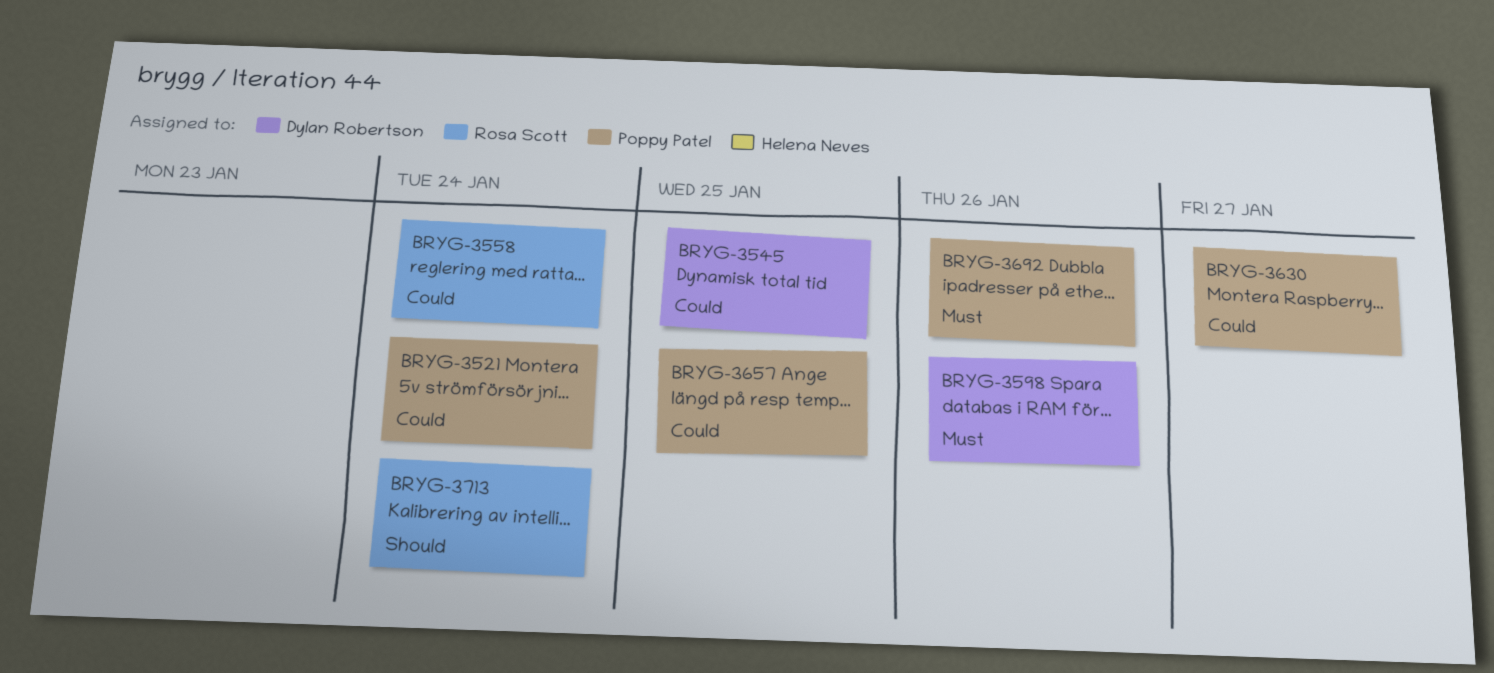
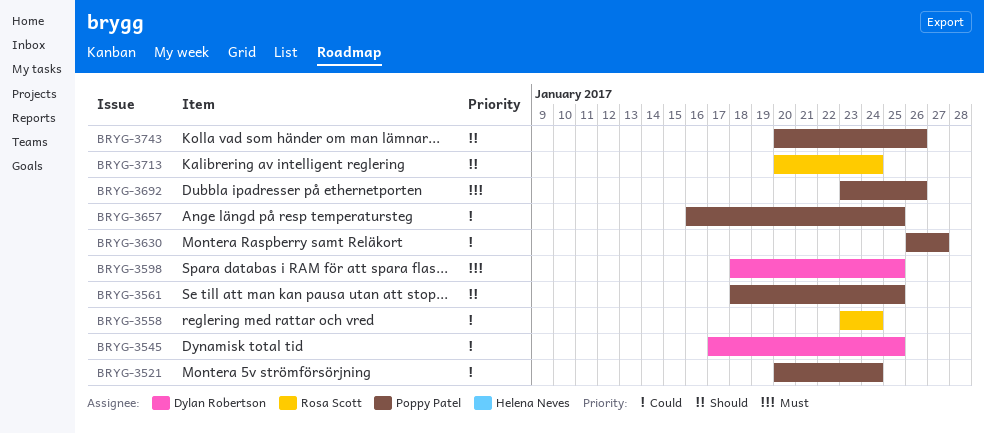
BRYG-3561: none -> present
BRYG-3598, due: Jan 26 -> Jan 25
BRYG-3743: none -> present

